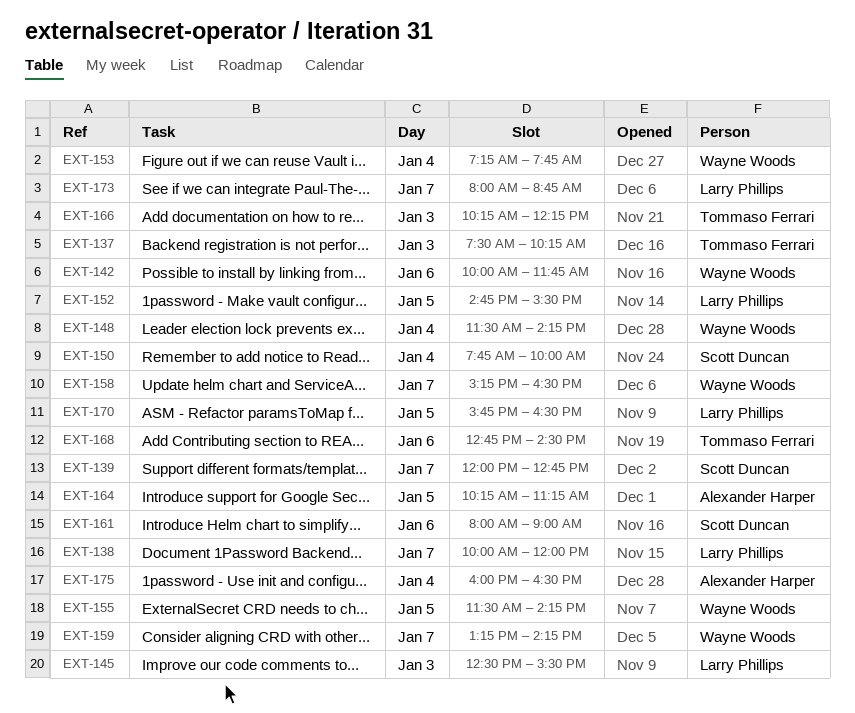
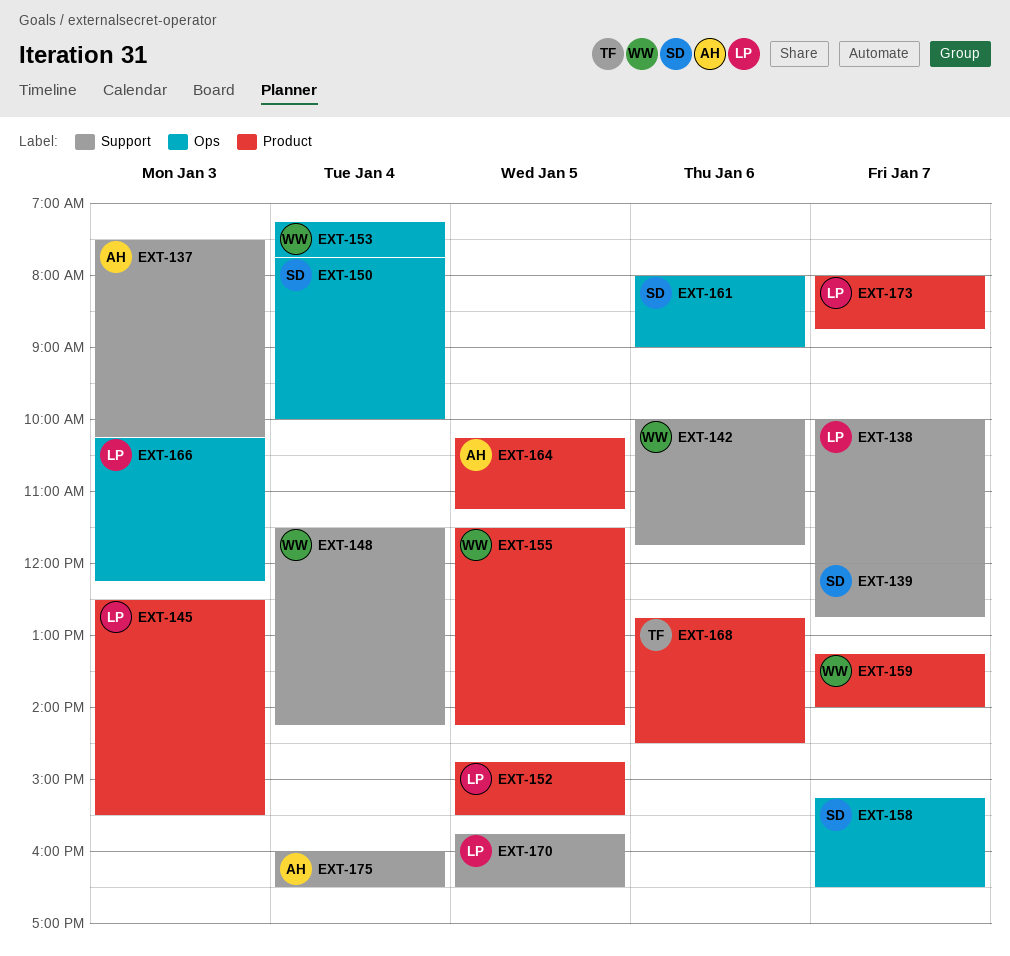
EXT-137, owner: Tommaso Ferrari -> Alexander Harper
EXT-158, owner: Wayne Woods -> Scott Duncan
EXT-159, ends: 14:15 -> 14:00
EXT-166, owner: Tommaso Ferrari -> Larry Phillips

